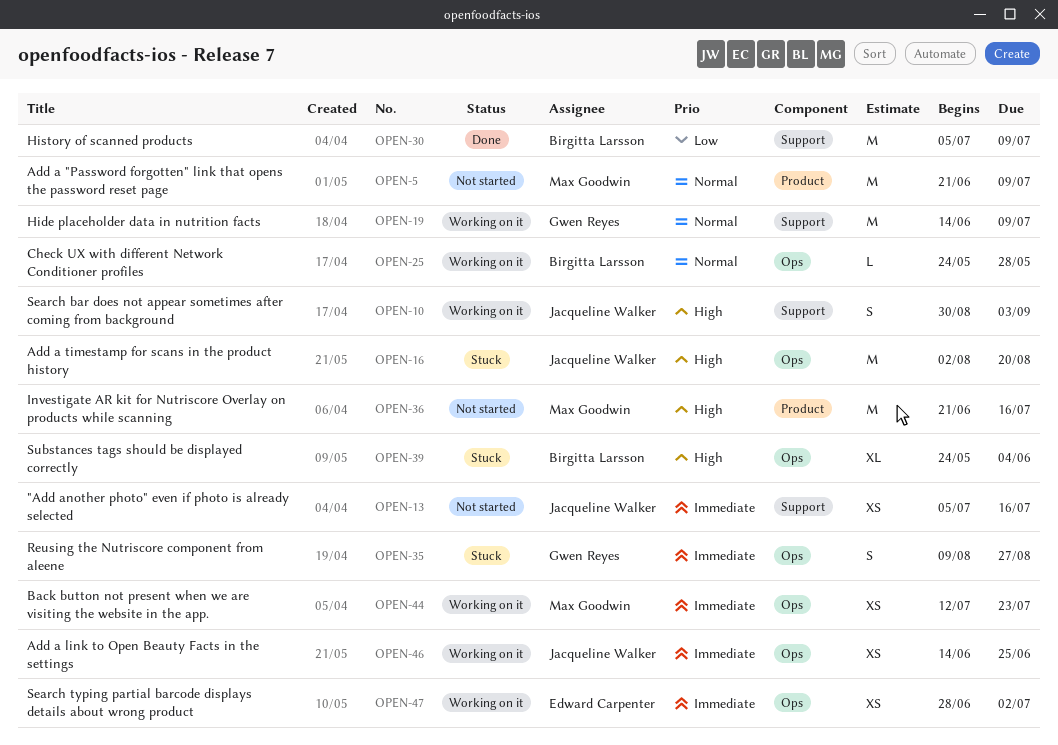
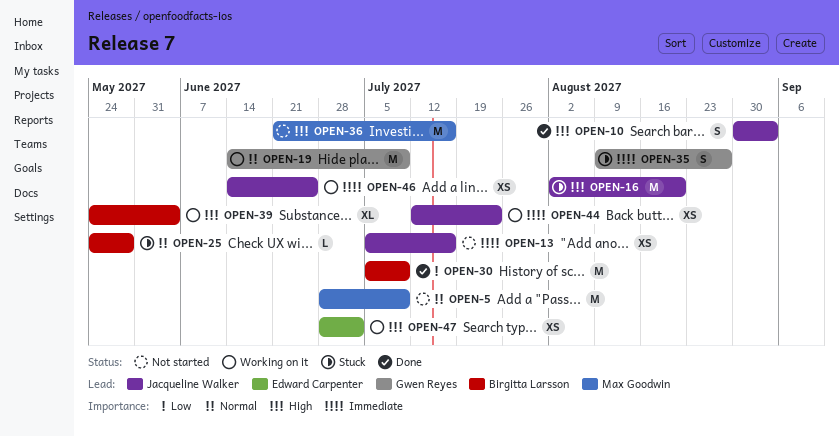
OPEN-5, start: Jun 21 -> Jun 28
OPEN-10, status: Working on it -> Done
OPEN-25, status: Working on it -> Stuck
OPEN-39, status: Stuck -> Working on it
OPEN-44, owner: Max Goodwin -> Jacqueline Walker
OPEN-47, priority: Immediate -> High

